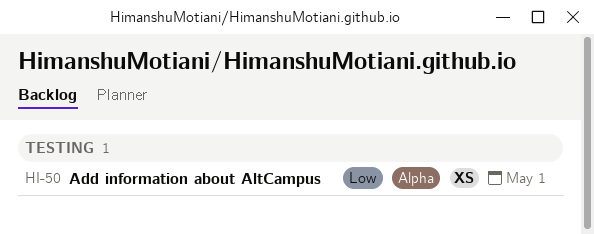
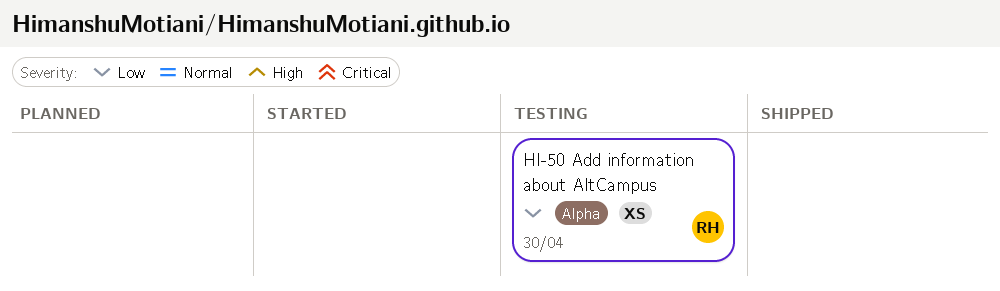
HI-50, due: May 1 -> Apr 30

